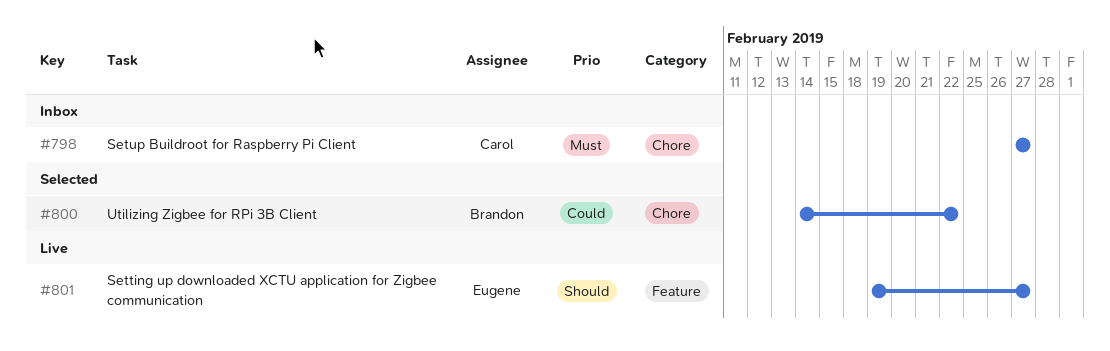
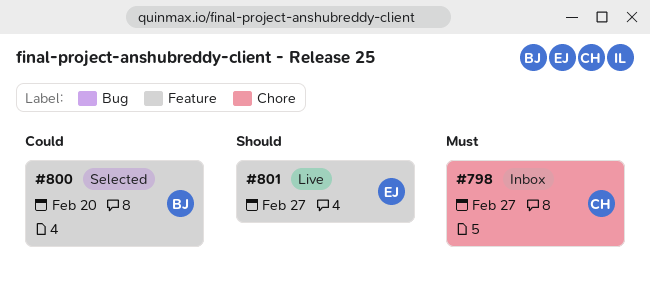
#800, label: Chore -> Feature
#800, due: Feb 22 -> Feb 20

